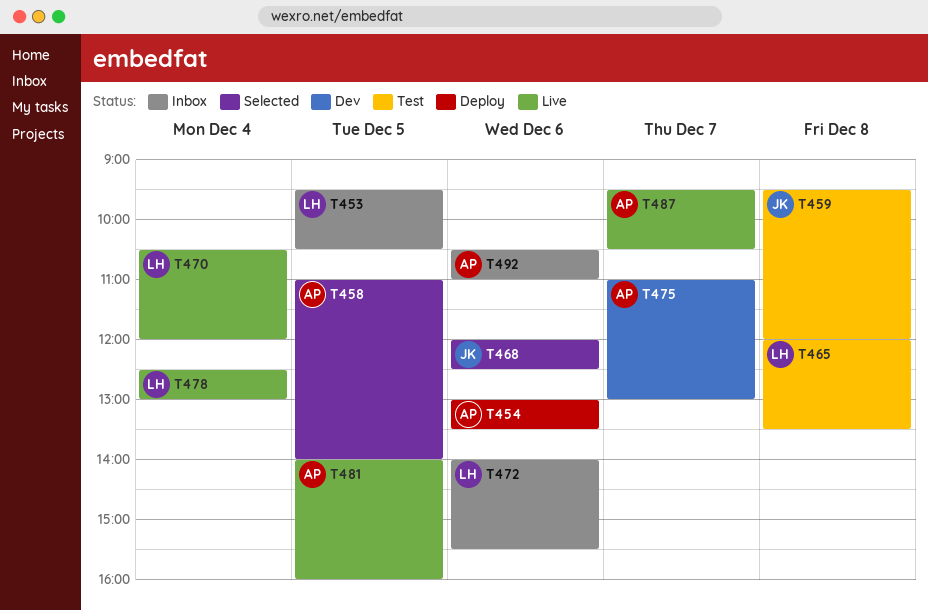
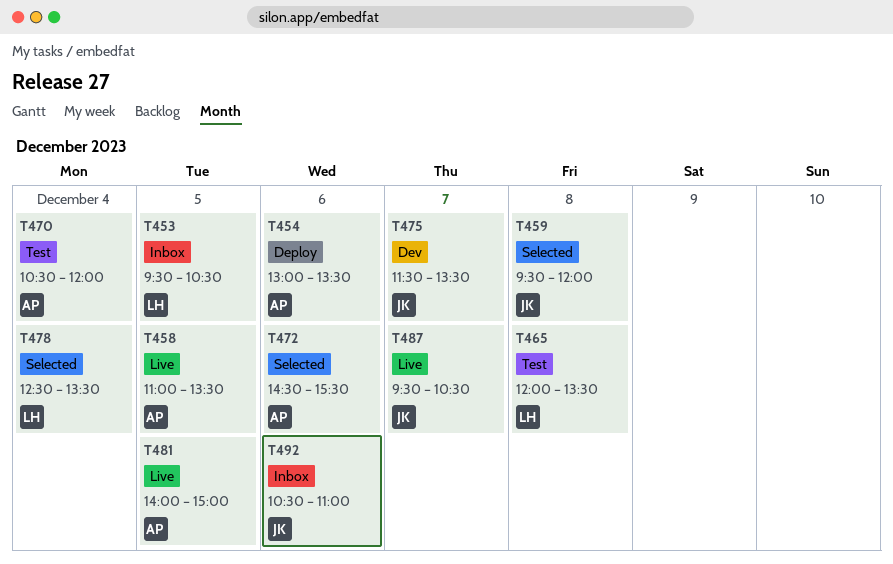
T458, status: Selected -> Live
T458, ends: 14:00 -> 13:30
T459, status: Test -> Selected
T468: present -> none
T470, status: Live -> Test
T470, owner: LH -> AP
T472, status: Inbox -> Selected
T472, owner: LH -> AP
T472, begins: 14:00 -> 14:30
T475, owner: AP -> JK
T475, begins: 11:00 -> 11:30
T475, ends: 13:00 -> 13:30
T478, status: Live -> Selected
T478, ends: 13:00 -> 13:30
T481, ends: 16:00 -> 15:00
T487, owner: AP -> JK
T492, owner: AP -> JK

